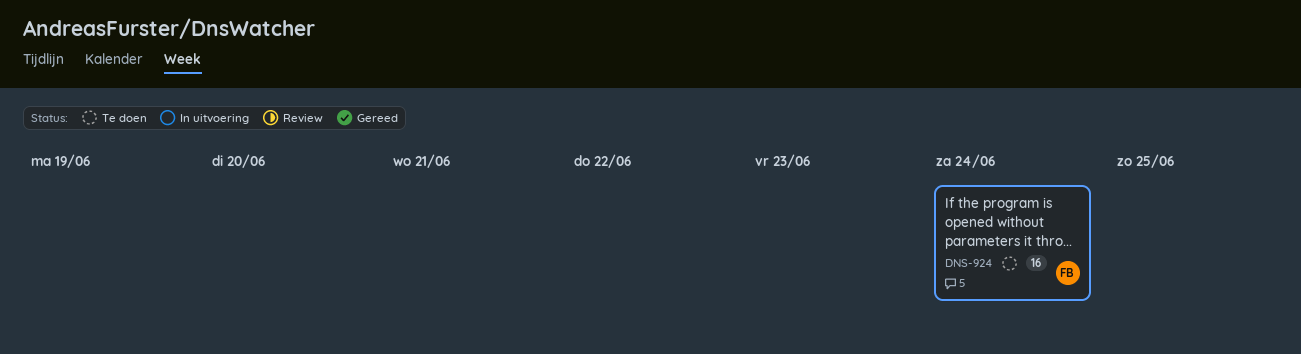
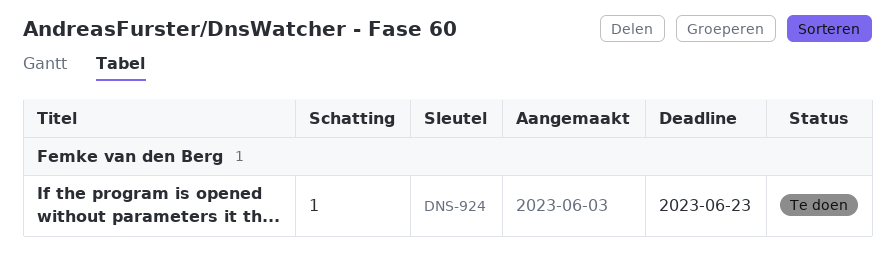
DNS-924, estimate: 16 -> 1
DNS-924, due: Jun 24 -> Jun 23

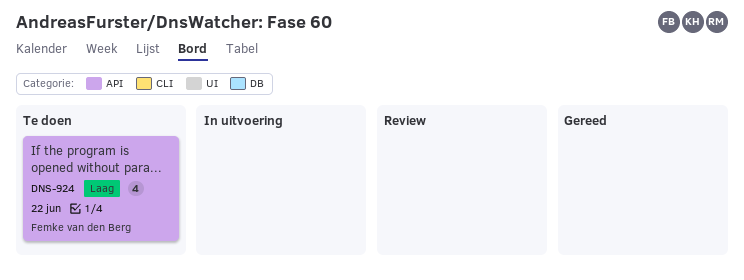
DNS-924, estimate: 1 -> 4
DNS-924, due: Jun 23 -> Jun 22

